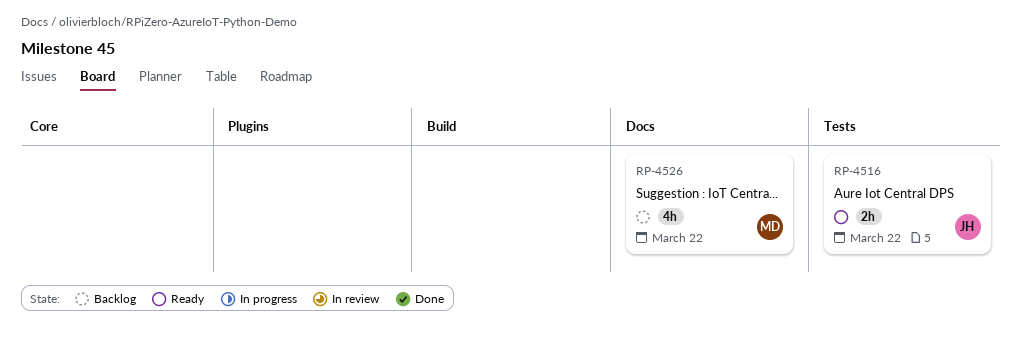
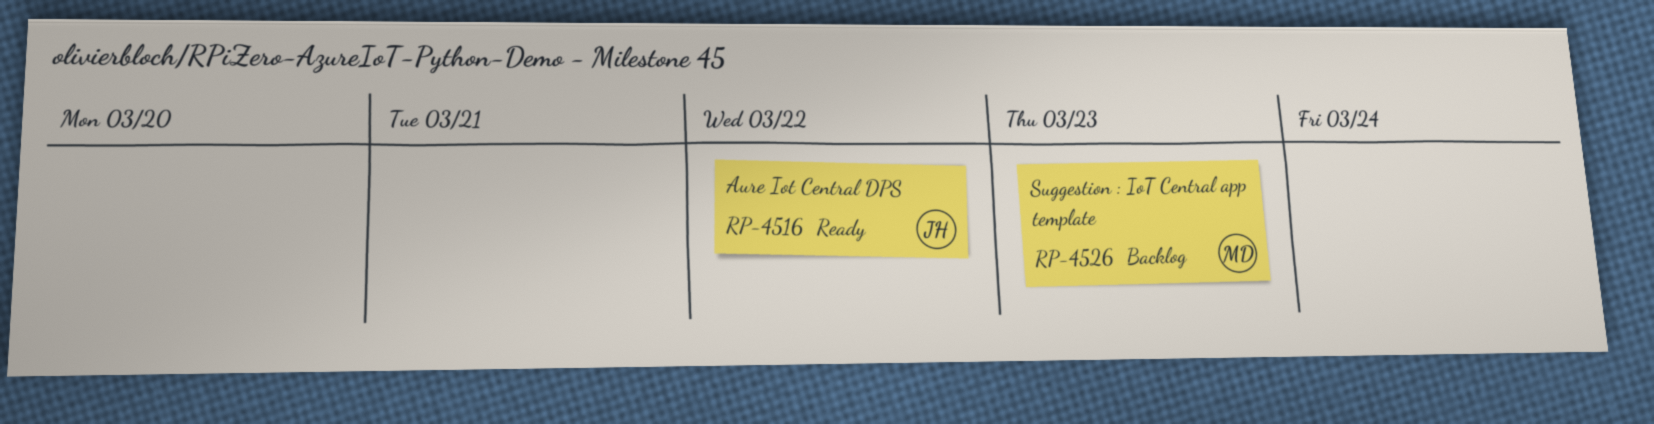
RP-4526, due: Mar 22 -> Mar 23

